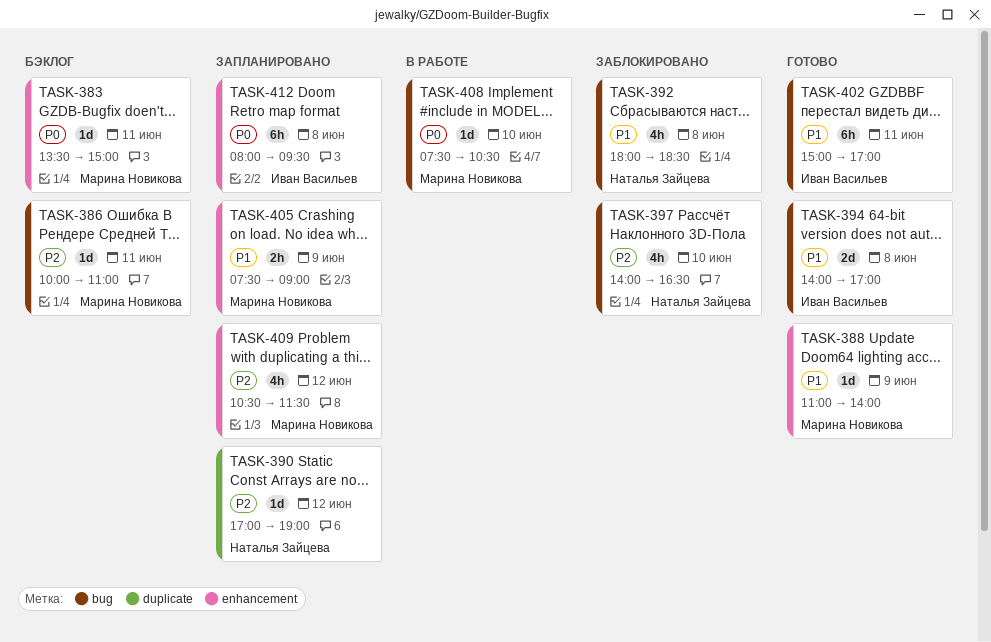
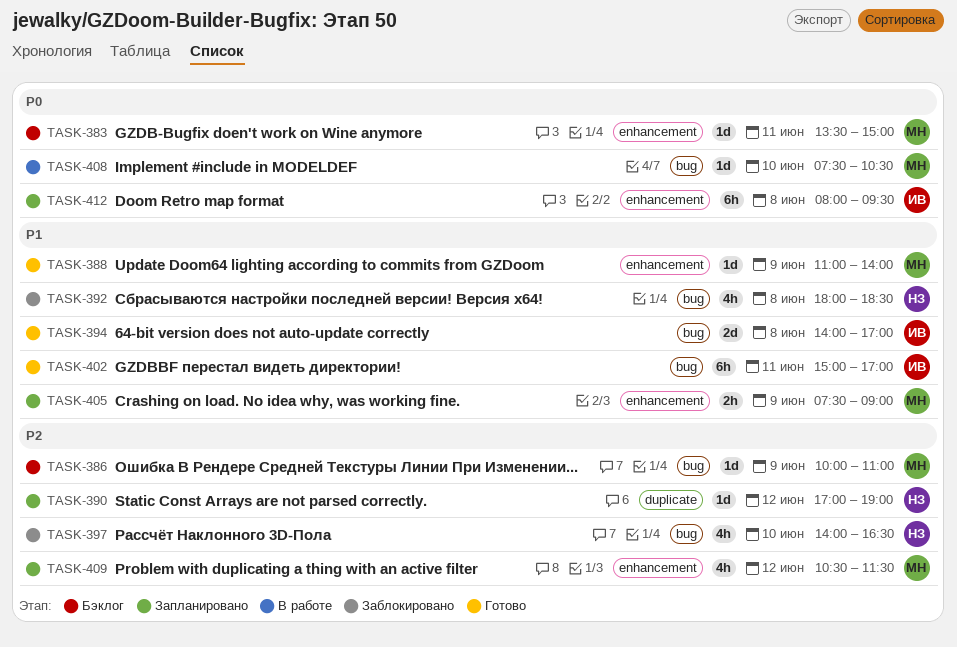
TASK-386, day: Jun 11 -> Jun 9

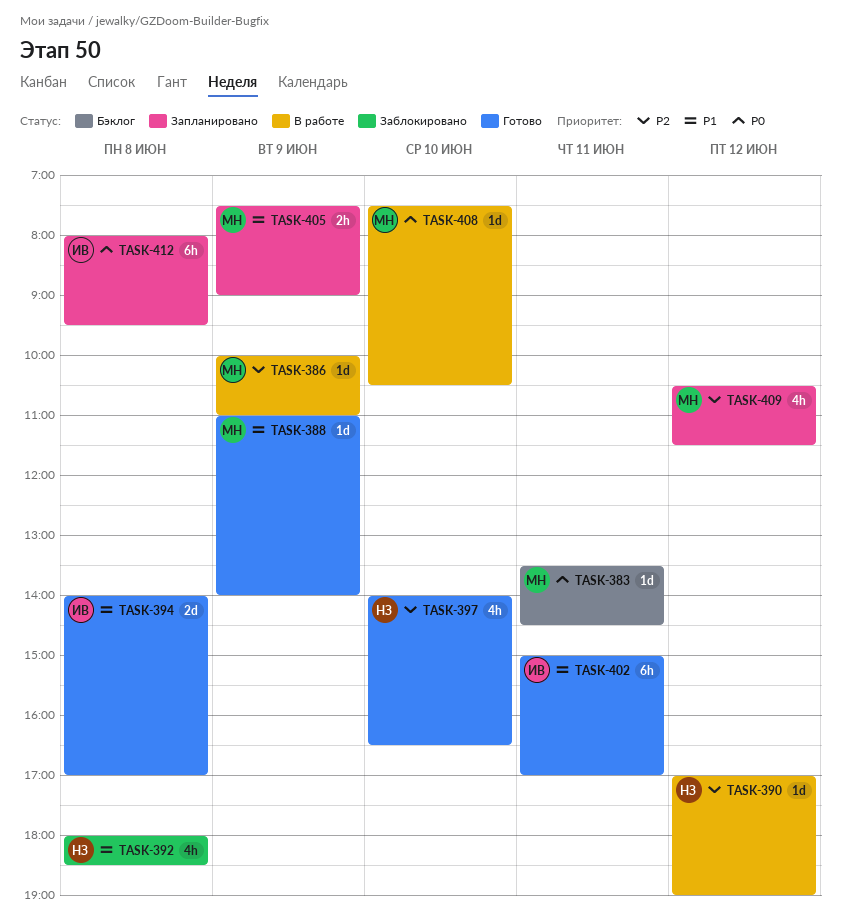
TASK-383, ends: 15:00 -> 14:30
TASK-386, status: Бэклог -> В работе
TASK-390, status: Запланировано -> В работе
TASK-397, status: Заблокировано -> Готово

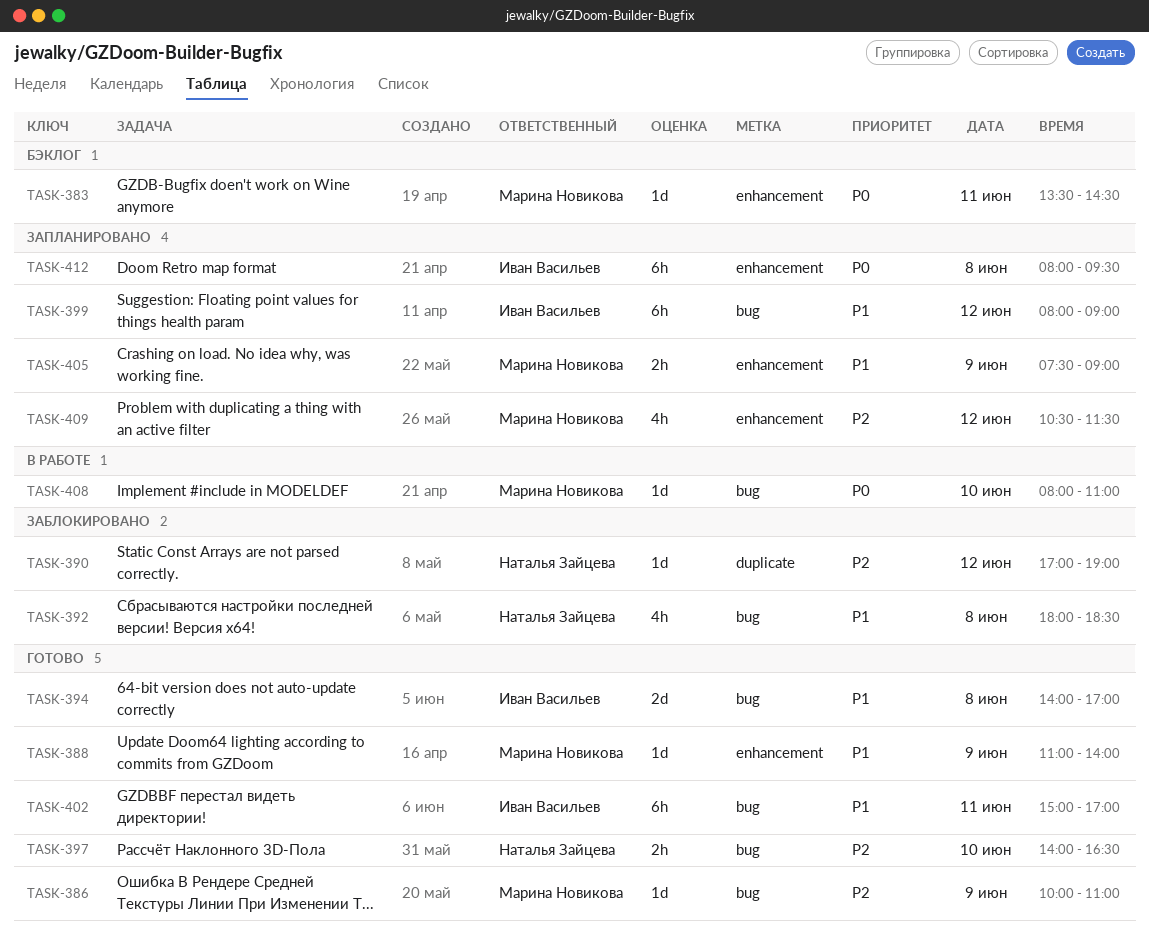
TASK-386, status: В работе -> Готово
TASK-390, status: В работе -> Заблокировано
TASK-397, estimate: 4h -> 2h
TASK-399: none -> present
TASK-408, begins: 07:30 -> 08:00
TASK-408, ends: 10:30 -> 11:00

